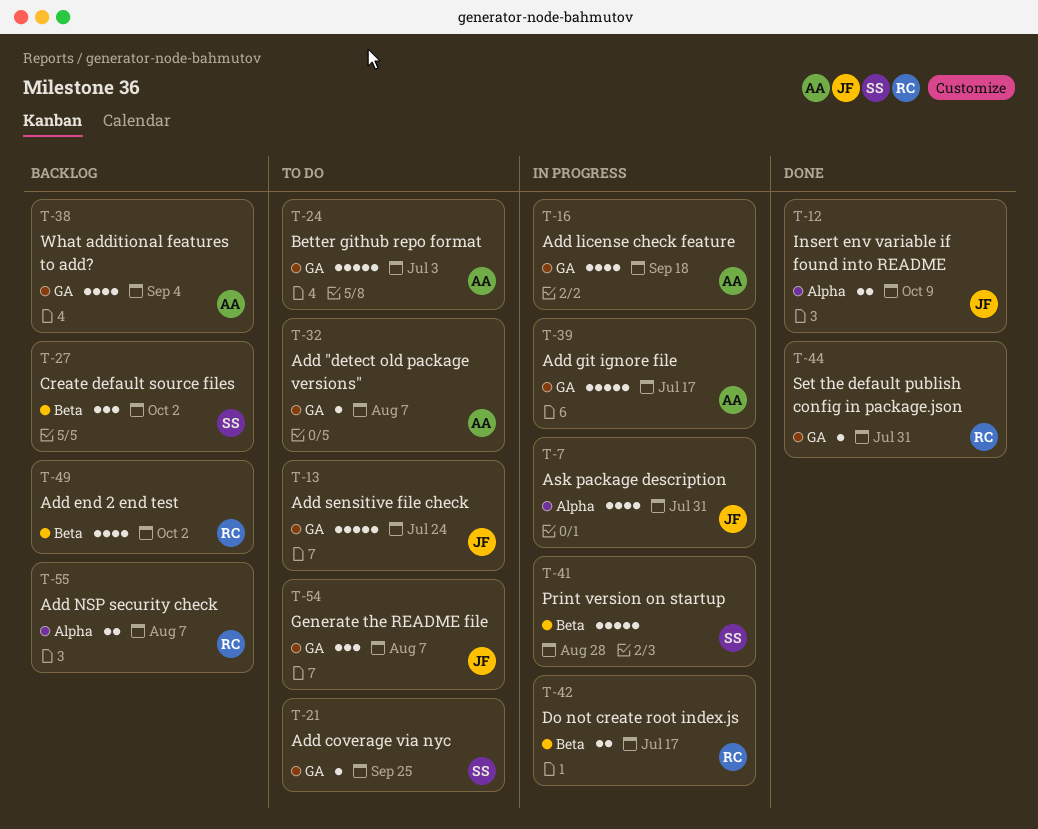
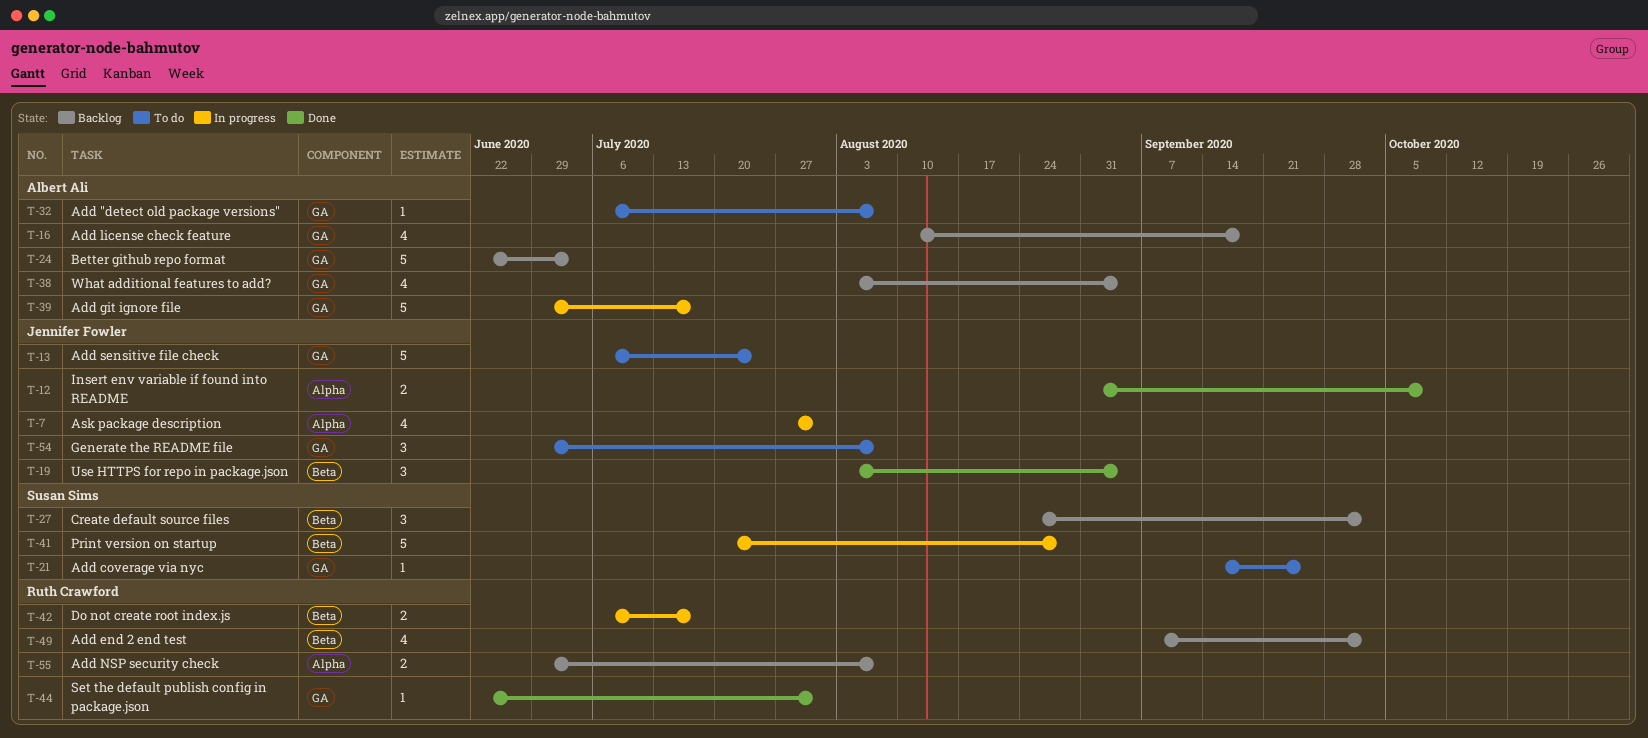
T-16, status: In progress -> Backlog
T-19: none -> present
T-24, status: To do -> Backlog

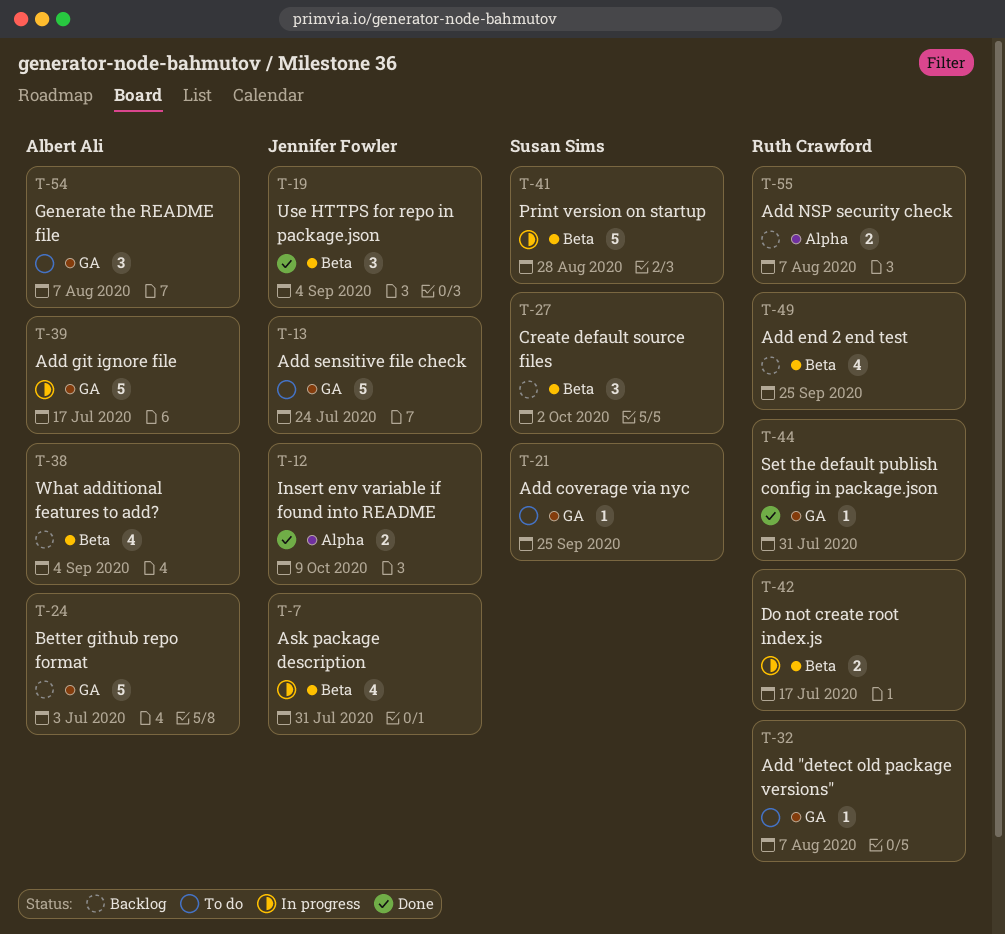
T-7, label: Alpha -> Beta
T-16: present -> none
T-32, owner: Albert Ali -> Ruth Crawford
T-38, label: GA -> Beta
T-49, due: Oct 2 -> Sep 25
T-54, owner: Jennifer Fowler -> Albert Ali

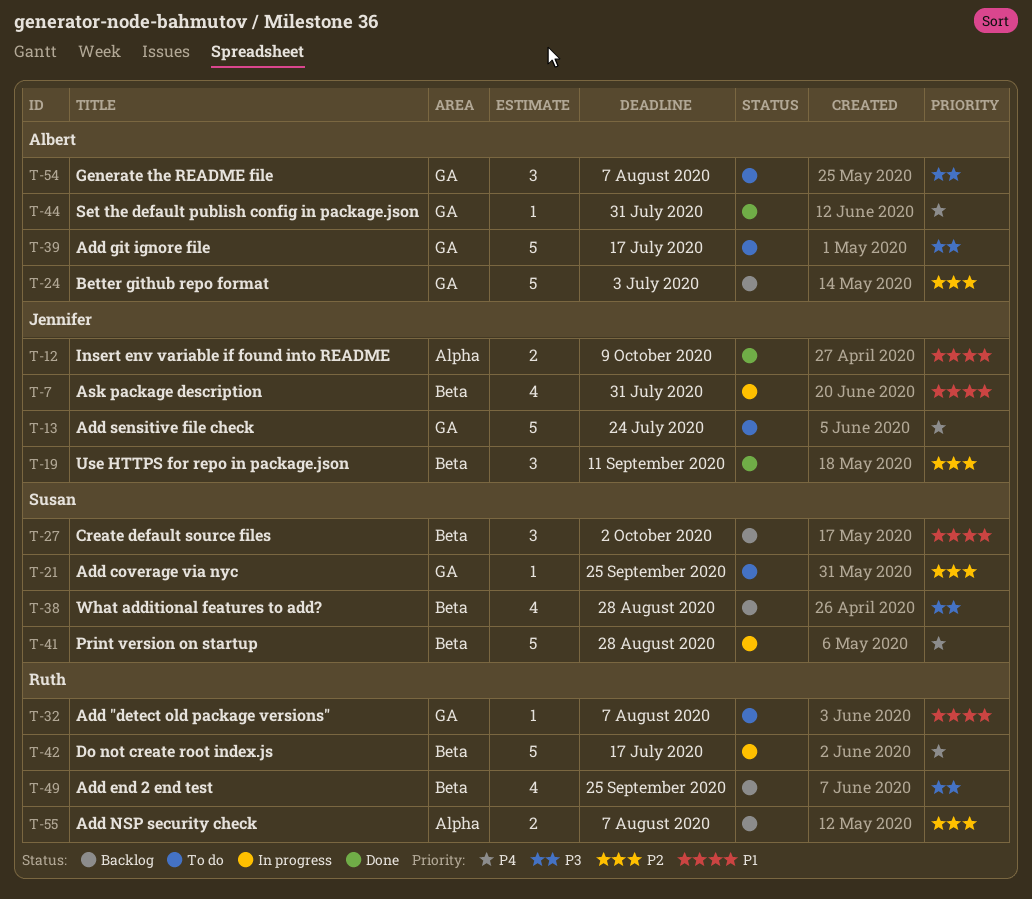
T-19, due: Sep 4 -> Sep 11
T-38, owner: Albert Ali -> Susan Sims
T-38, due: Sep 4 -> Aug 28
T-39, status: In progress -> To do
T-42, estimate: 2 -> 5
T-44, owner: Ruth Crawford -> Albert Ali

